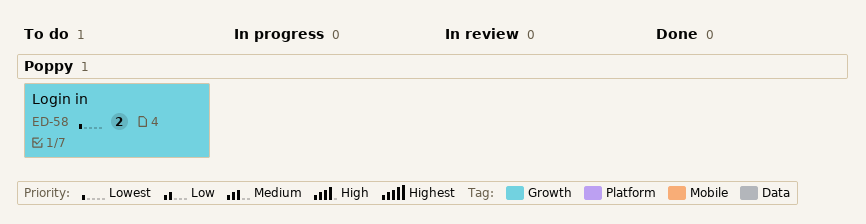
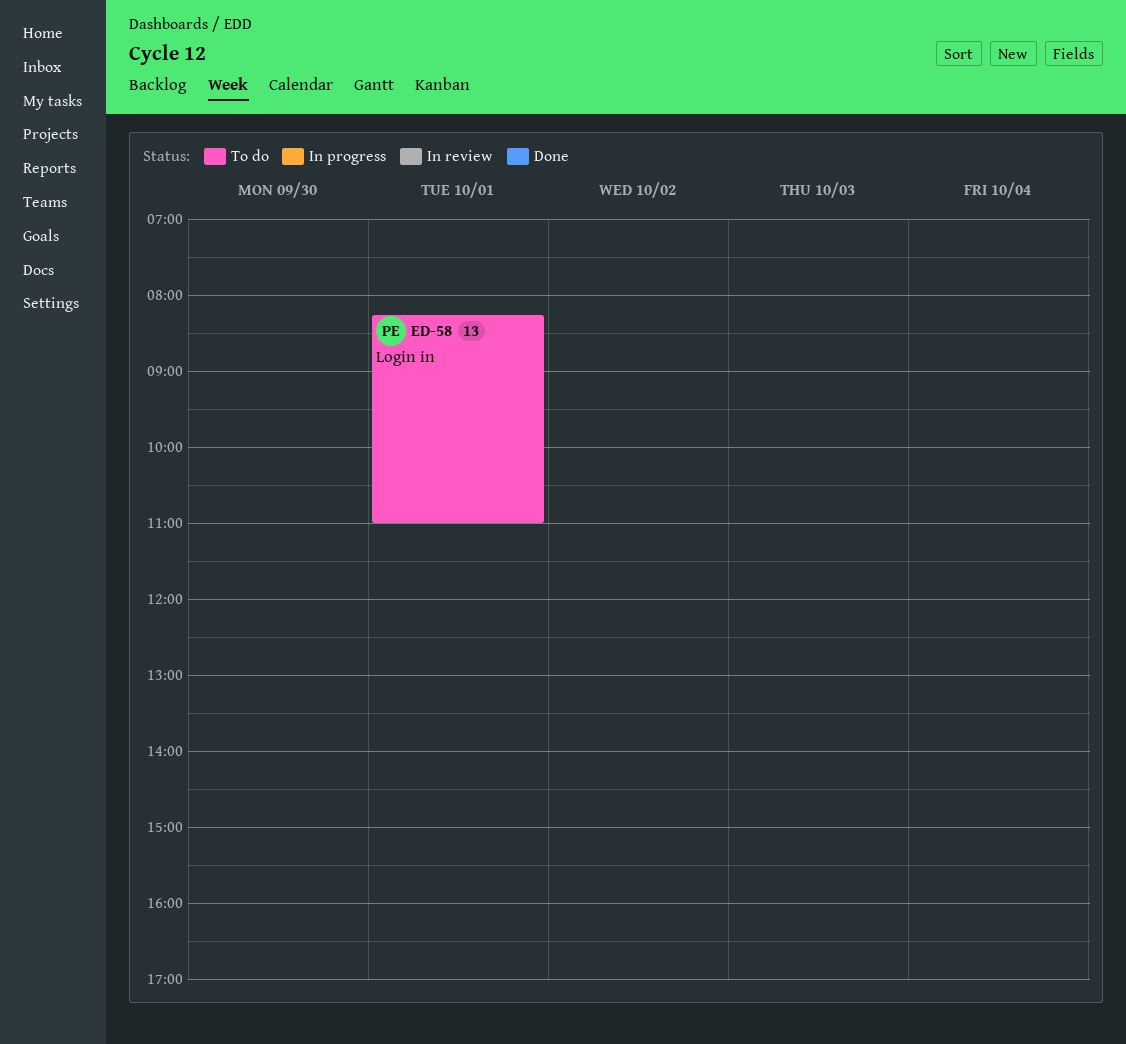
ED-58, estimate: 2 -> 13

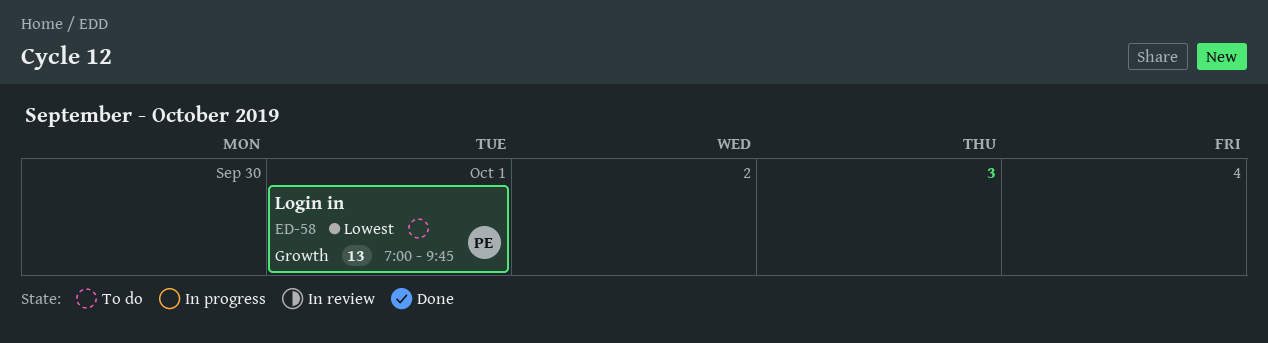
ED-58, begins: 08:15 -> 07:00
ED-58, ends: 11:00 -> 09:45

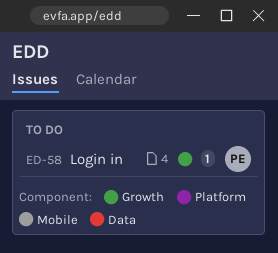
ED-58, estimate: 13 -> 1

